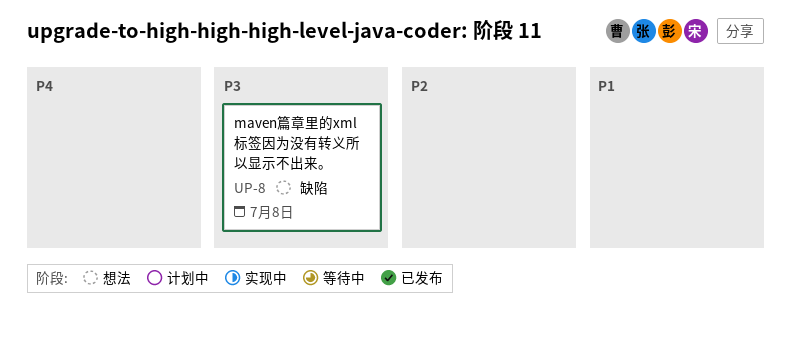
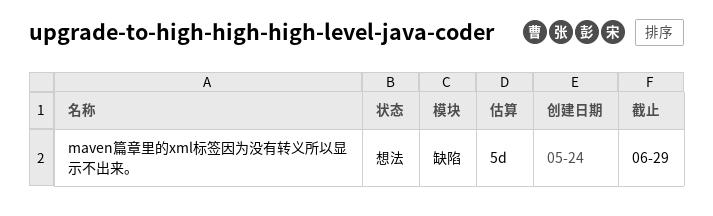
maven篇章里的xml标签因为没有转义所以显示不出来。, due: Jul 8 -> Jun 29

